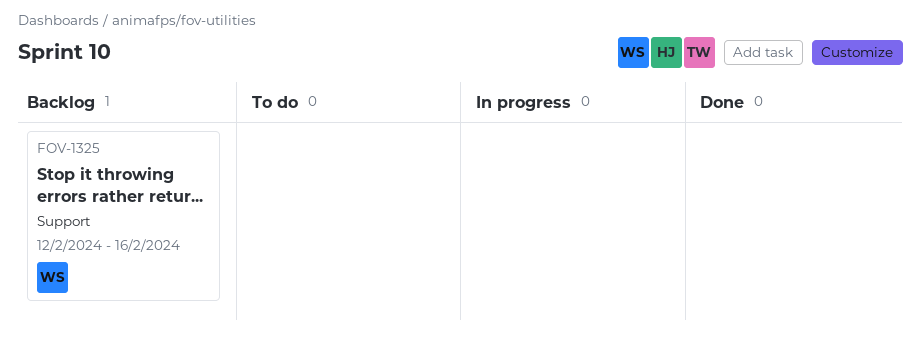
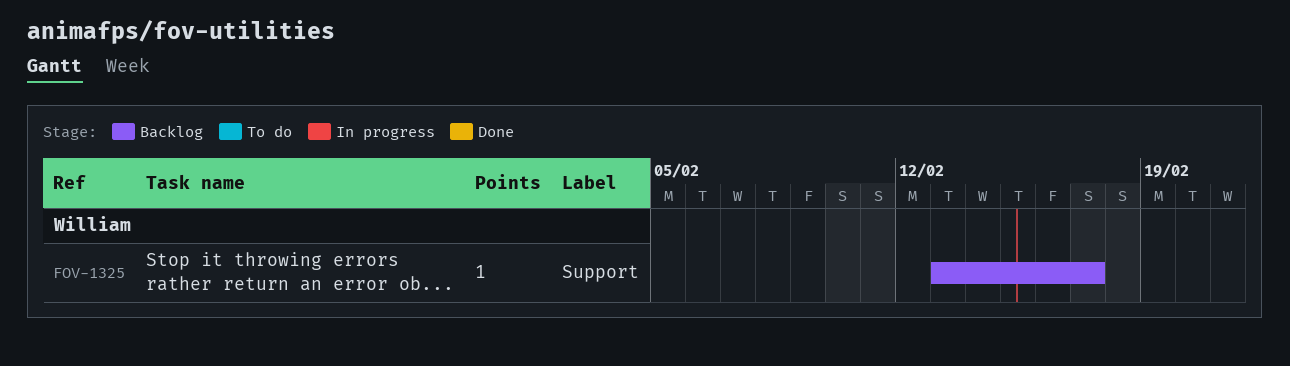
FOV-1325, start: Feb 12 -> Feb 13
FOV-1325, due: Feb 16 -> Feb 17

